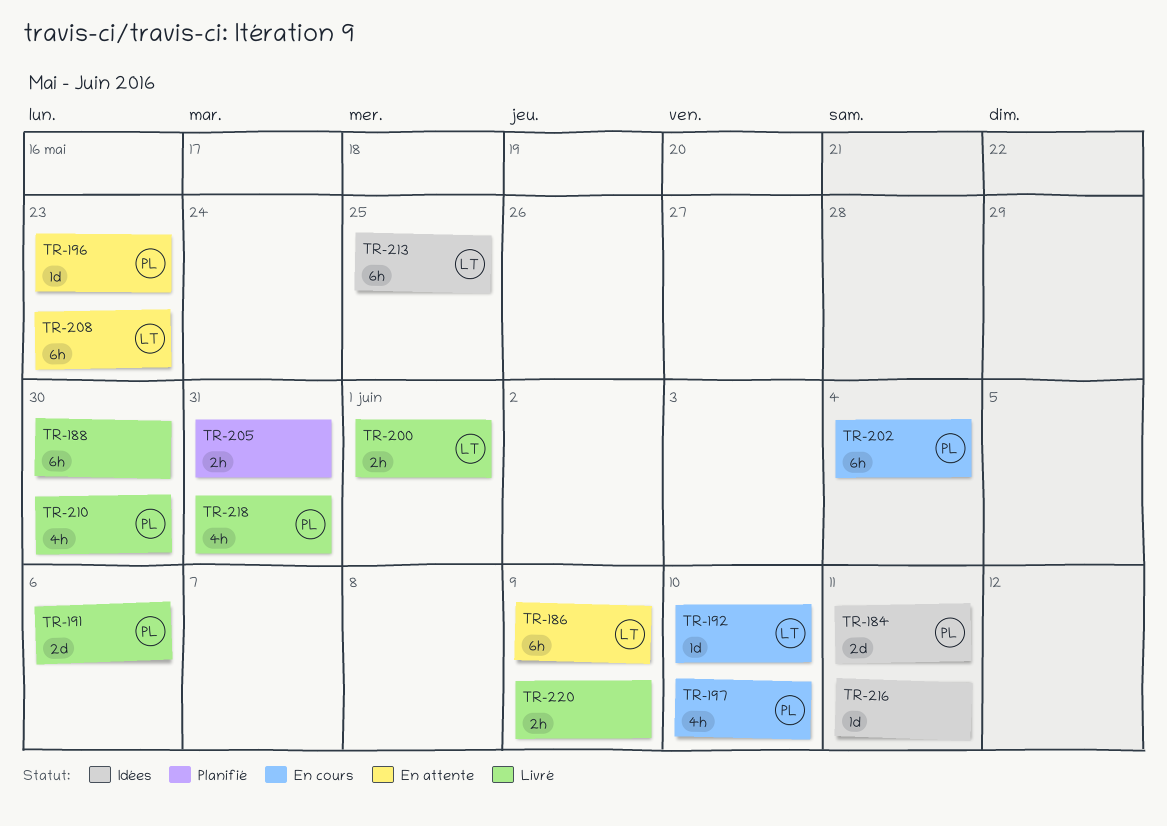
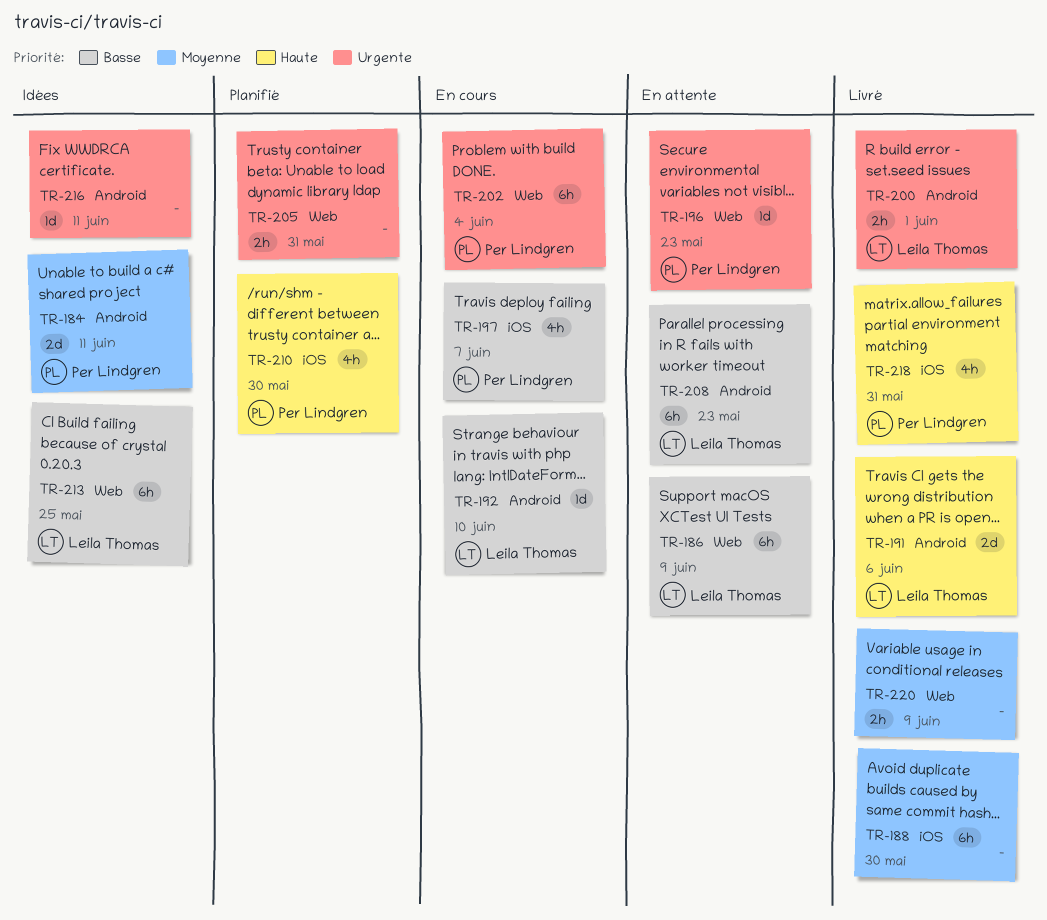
TR-191, owner: Per Lindgren -> Leila Thomas
TR-197, due: Jun 10 -> Jun 7
TR-210, status: Livré -> Planifié

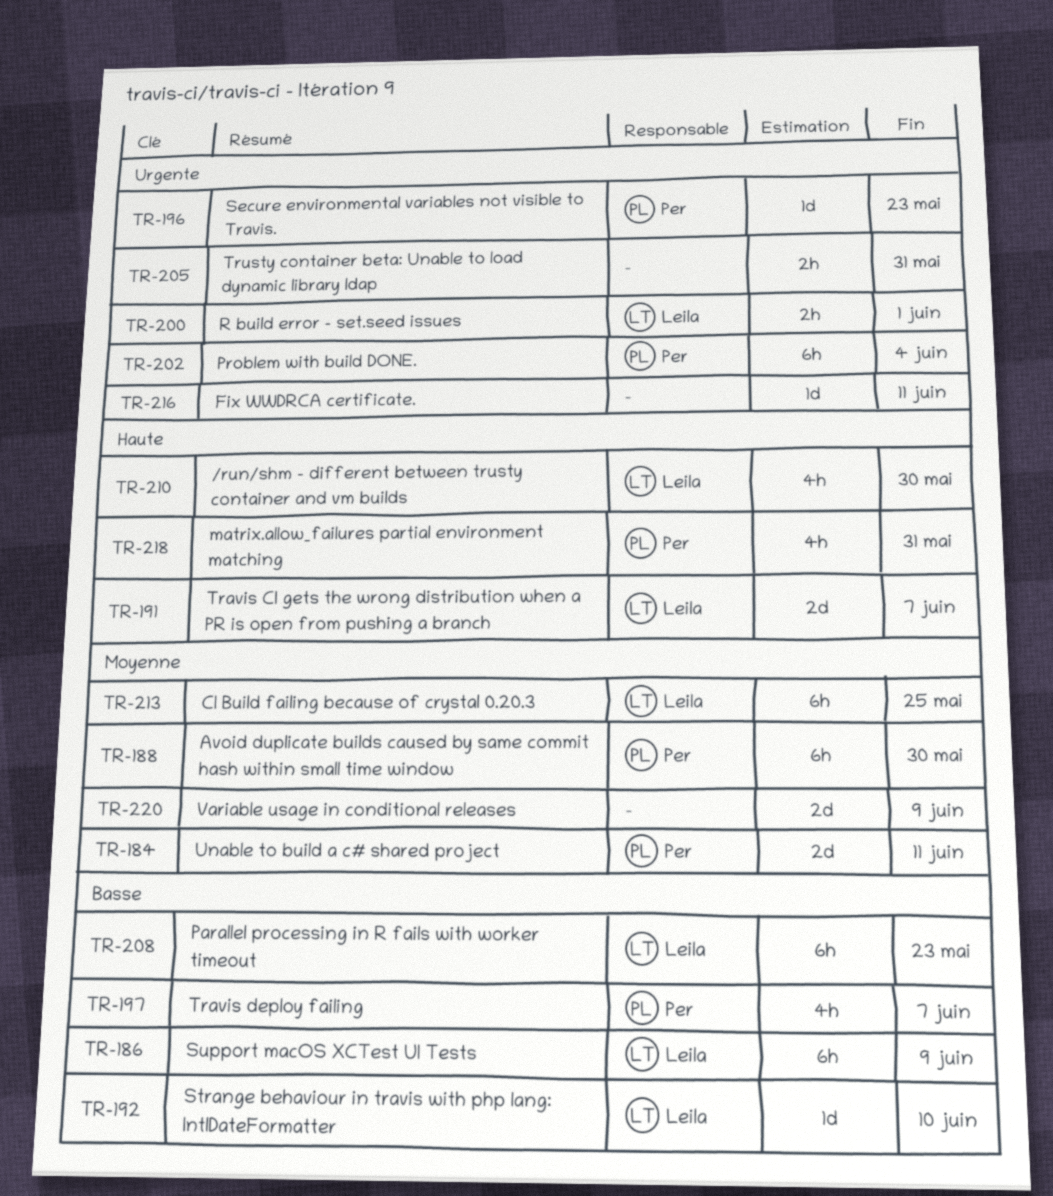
TR-188, owner: none -> Per Lindgren
TR-191, due: Jun 6 -> Jun 7
TR-210, owner: Per Lindgren -> Leila Thomas
TR-213, priority: Basse -> Moyenne
TR-220, estimate: 2h -> 2d

